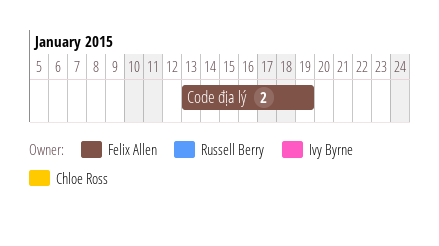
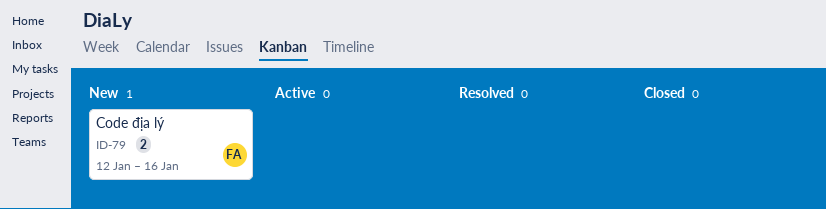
Code địa lý, start: Jan 13 -> Jan 12
Code địa lý, due: Jan 19 -> Jan 16

